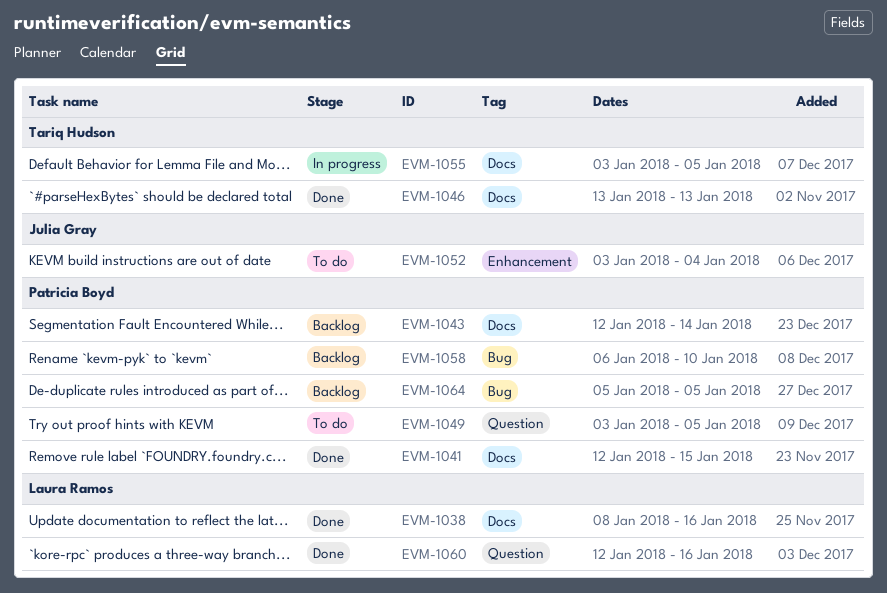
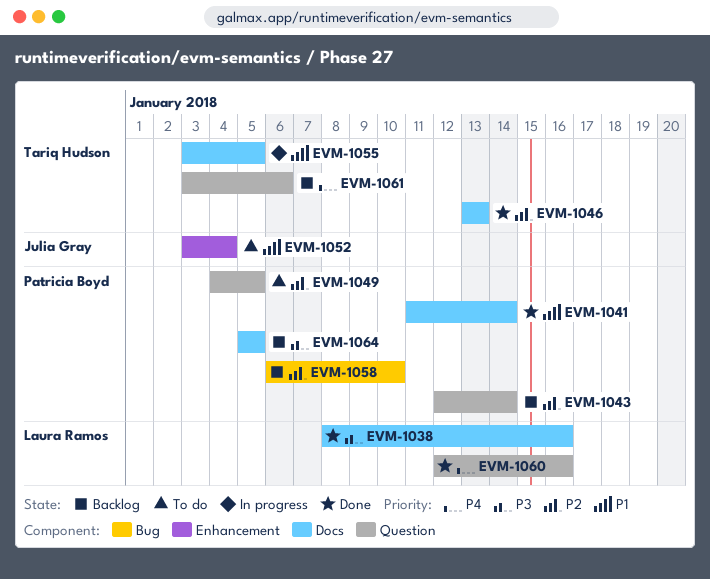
EVM-1041, start: Jan 12 -> Jan 11
EVM-1041, due: Jan 15 -> Jan 14
EVM-1043, label: Docs -> Question
EVM-1049, start: Jan 3 -> Jan 4
EVM-1061: none -> present
EVM-1064, label: Bug -> Docs

